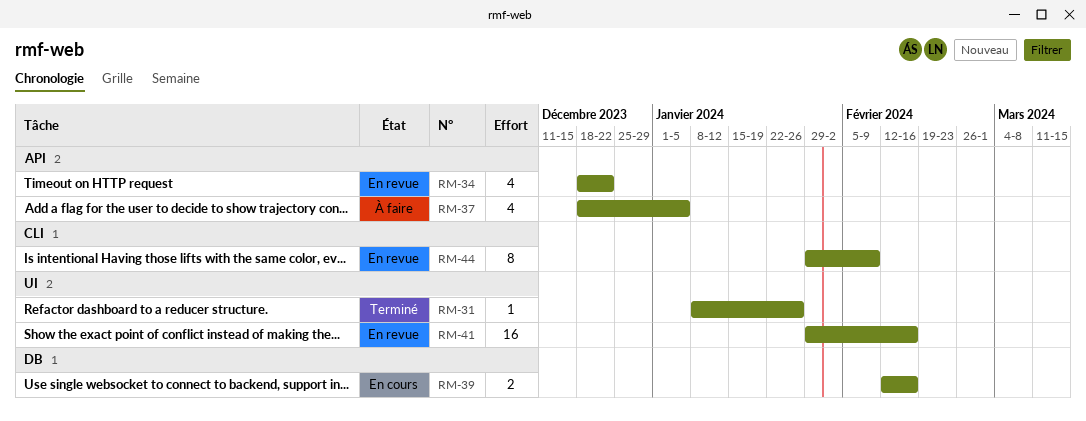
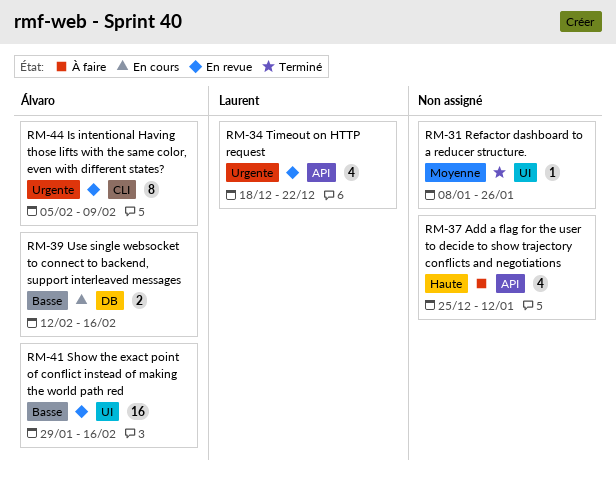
RM-37, start: Dec 18 -> Dec 25
RM-37, due: Jan 5 -> Jan 12
RM-44, start: Jan 29 -> Feb 5

